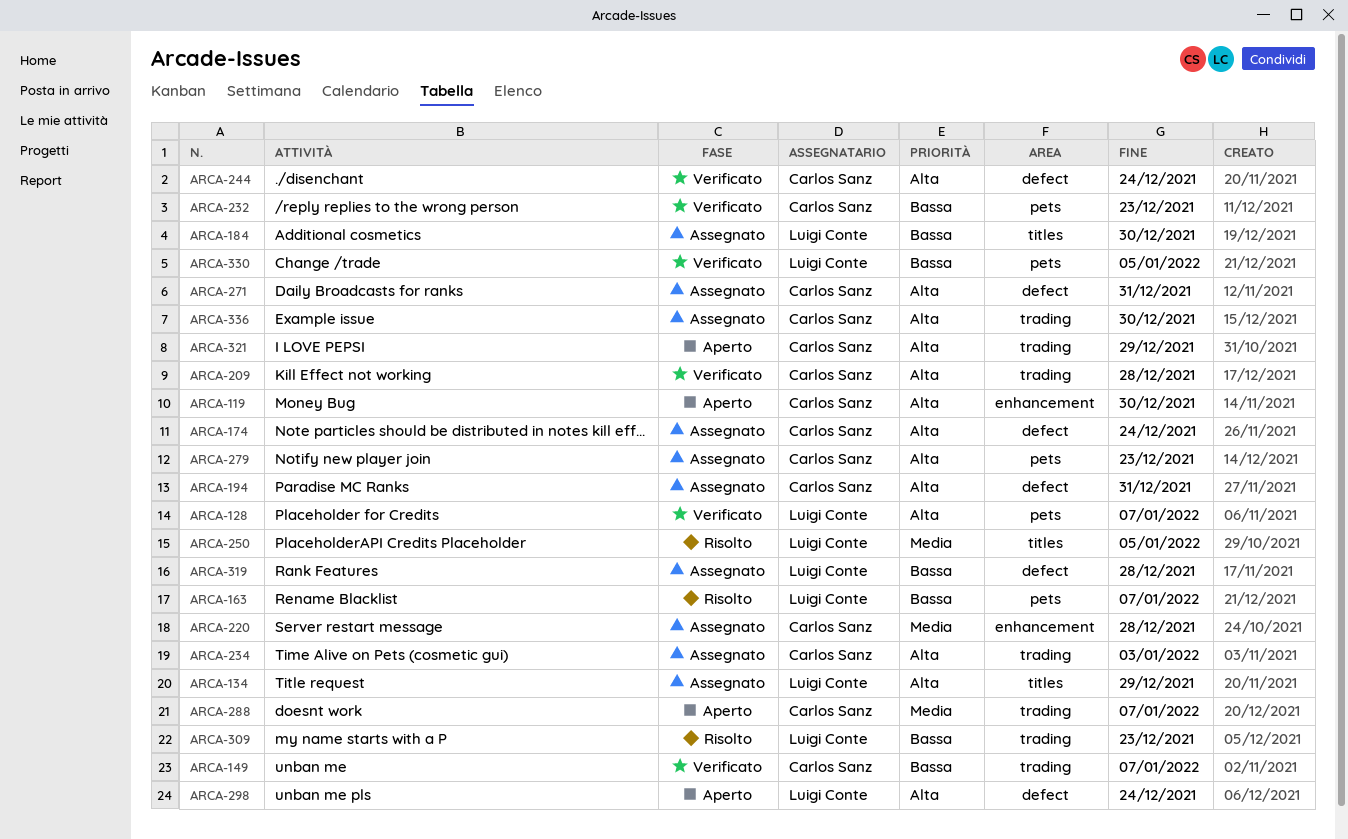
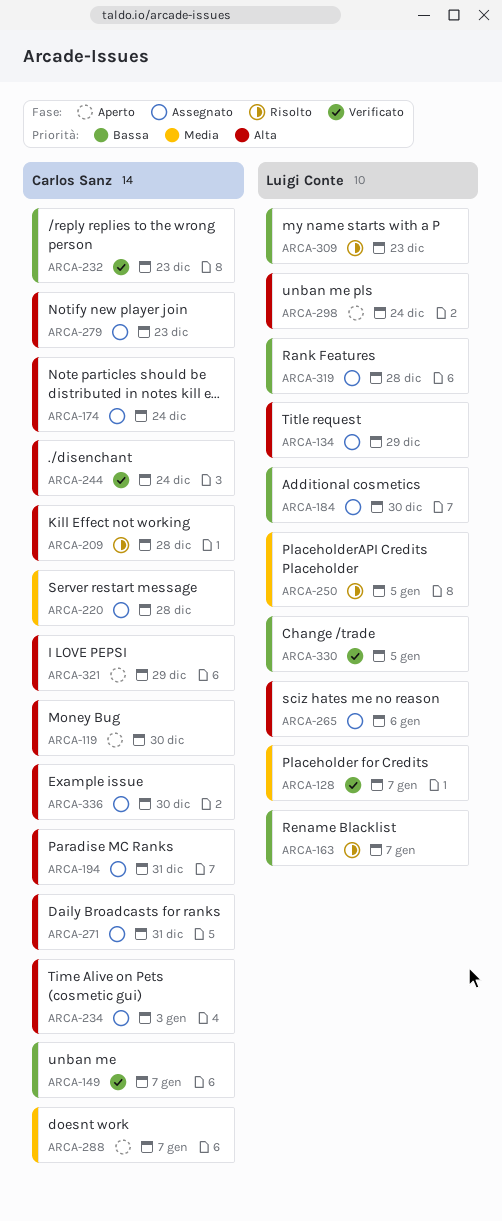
ARCA-128, priority: Alta -> Media
ARCA-209, status: Verificato -> Risolto
ARCA-265: none -> present

